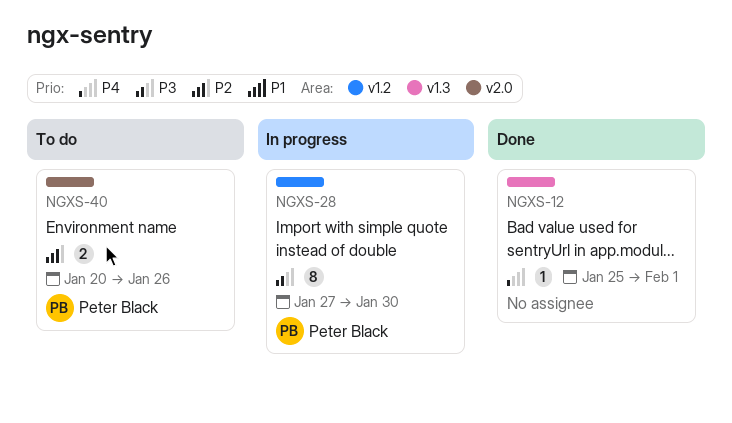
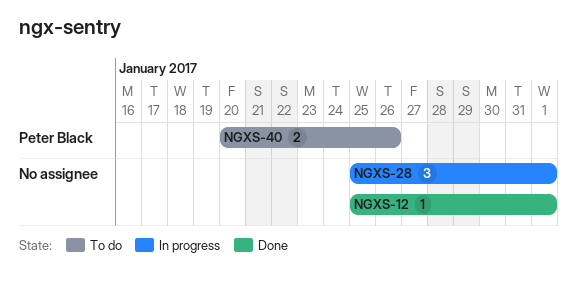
NGXS-28, owner: Peter Black -> none
NGXS-28, estimate: 8 -> 3
NGXS-28, start: Jan 27 -> Jan 25
NGXS-28, due: Jan 30 -> Feb 1

